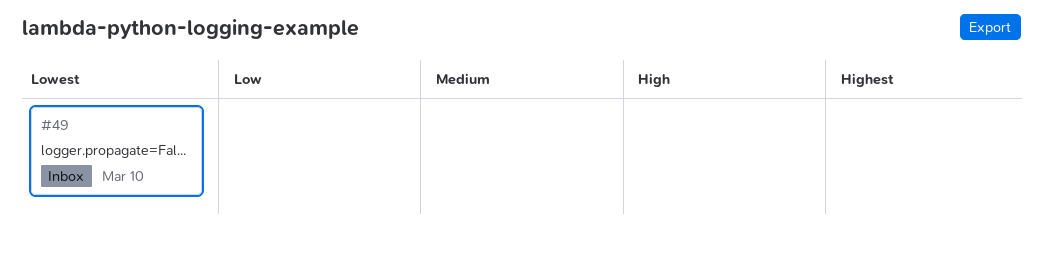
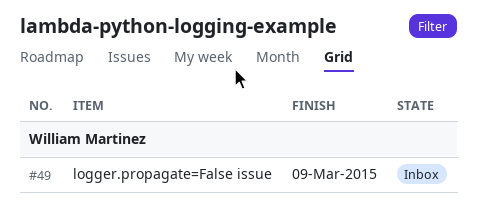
#49, due: Mar 10 -> Mar 9

